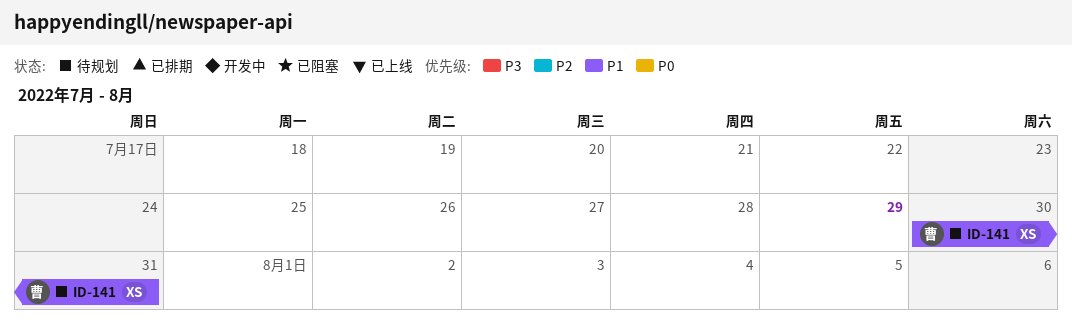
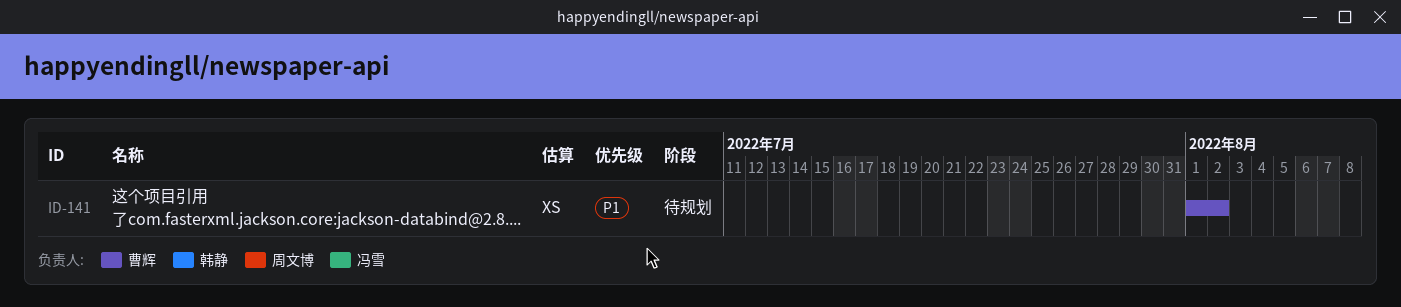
ID-141, start: Jul 30 -> Aug 1
ID-141, due: Jul 31 -> Aug 2

